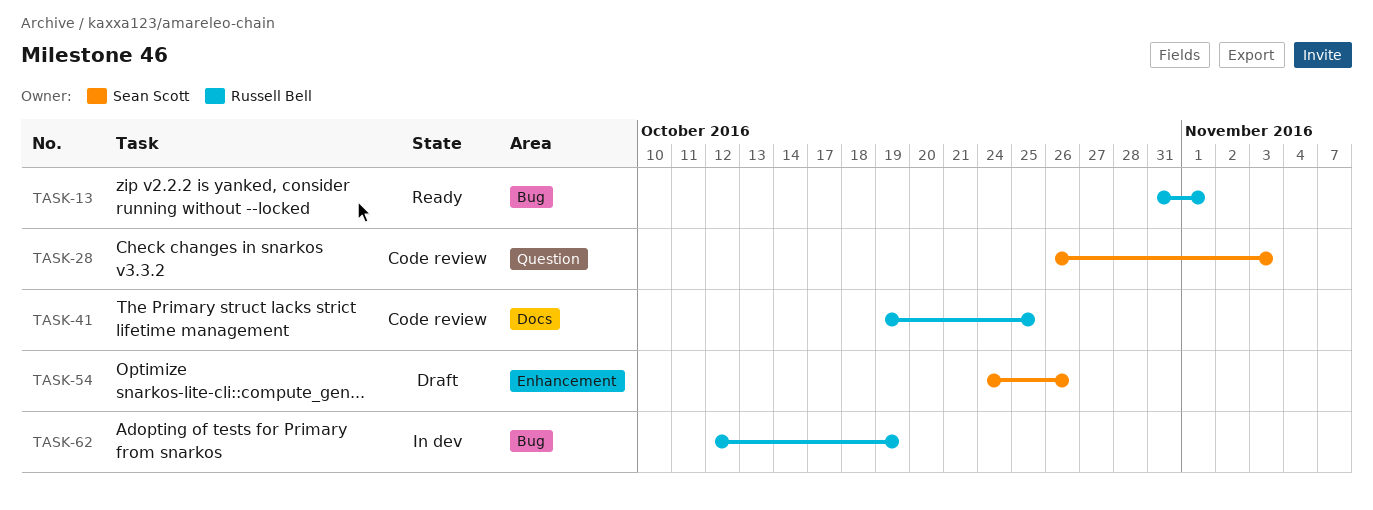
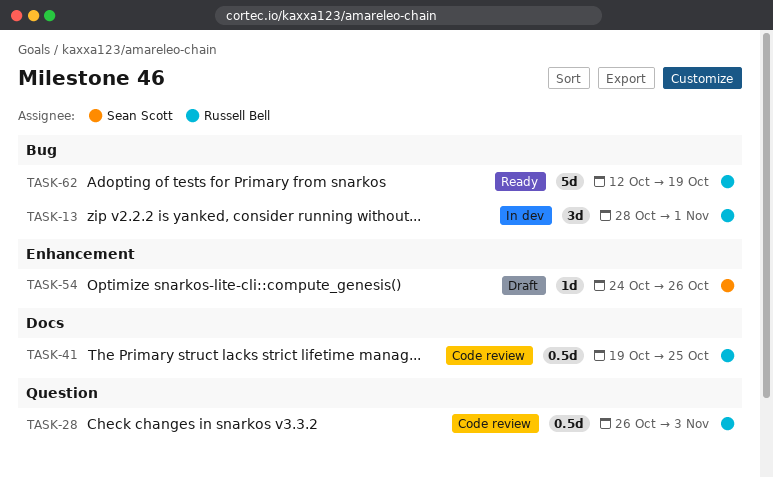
TASK-13, status: Ready -> In dev
TASK-13, start: Oct 31 -> Oct 28
TASK-28, owner: Sean Scott -> Russell Bell
TASK-62, status: In dev -> Ready

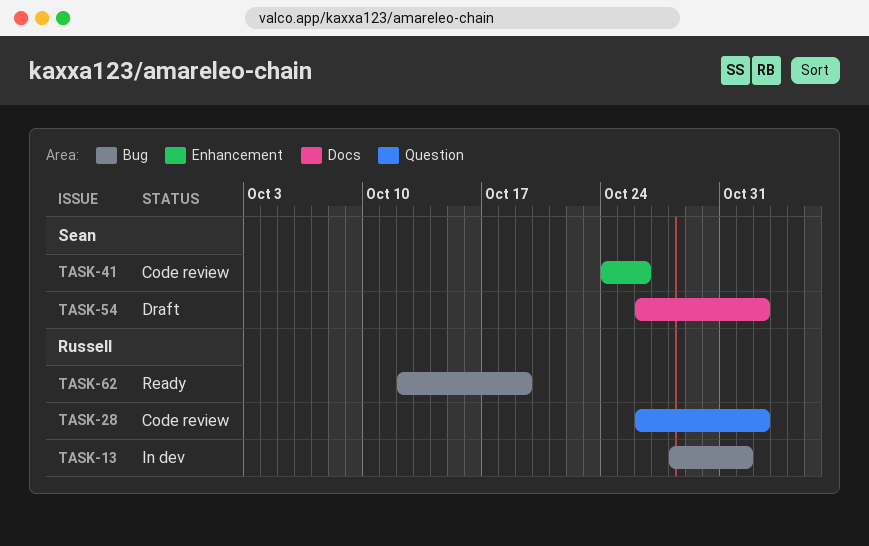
TASK-28, due: Nov 3 -> Nov 2
TASK-41, owner: Russell Bell -> Sean Scott
TASK-41, label: Docs -> Enhancement
TASK-41, start: Oct 19 -> Oct 24
TASK-41, due: Oct 25 -> Oct 26
TASK-54, label: Enhancement -> Docs
TASK-54, start: Oct 24 -> Oct 26
TASK-54, due: Oct 26 -> Nov 2

